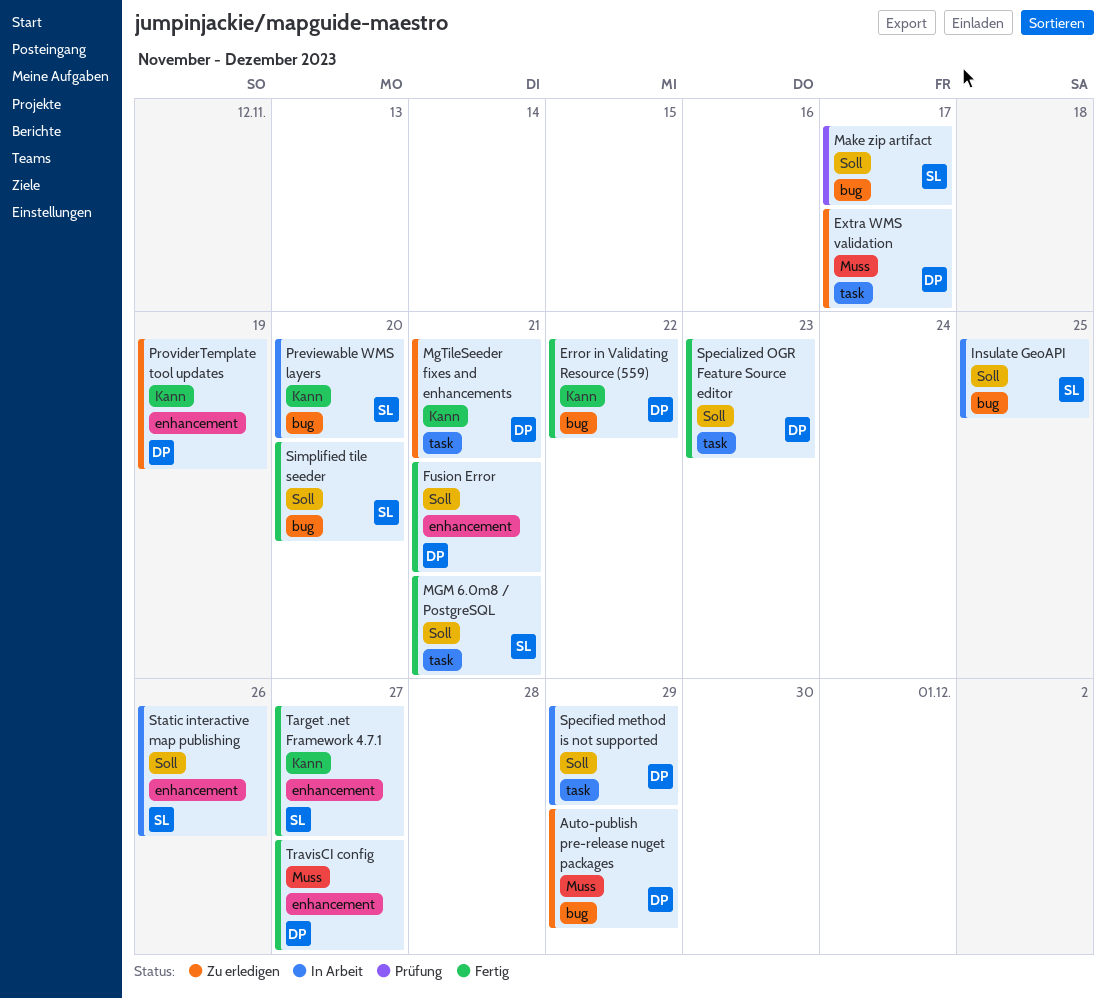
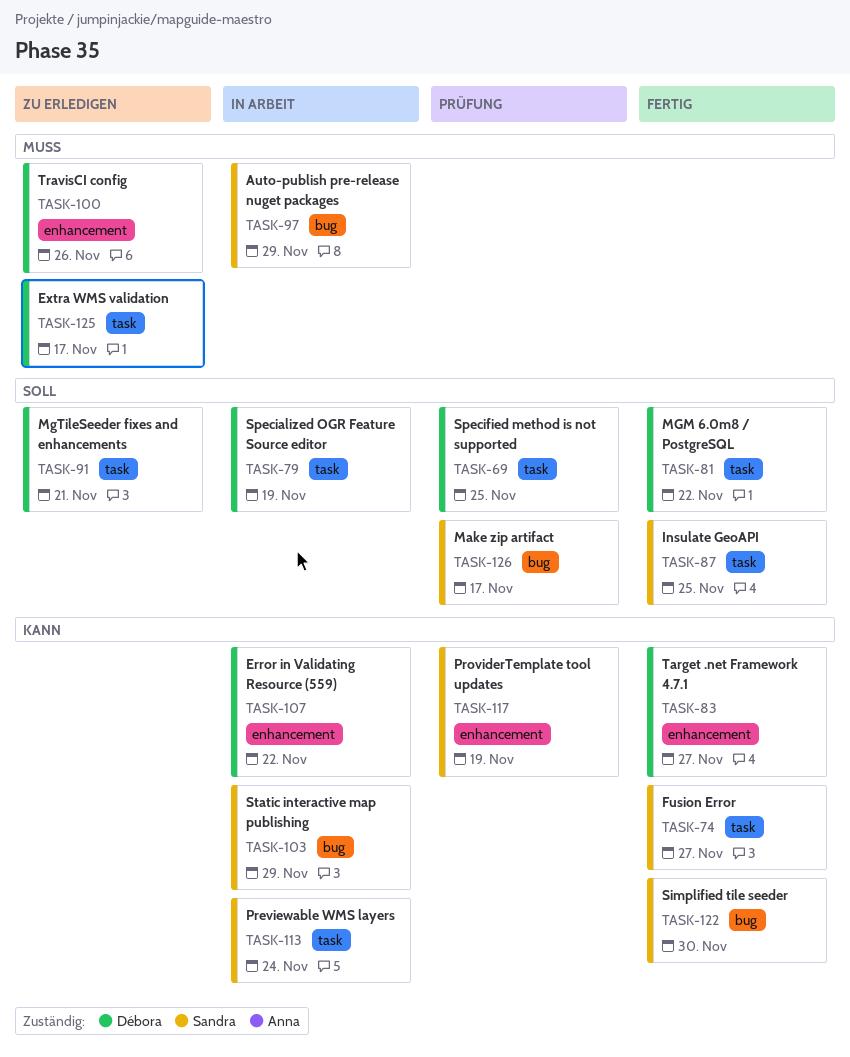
Auto-publish pre-release nuget packages, status: Zu erledigen -> In Arbeit
Auto-publish pre-release nuget packages, owner: Débora -> Sandra
Error in Validating Resource (559), status: Fertig -> In Arbeit
Error in Validating Resource (559), label: bug -> enhancement
Fusion Error, owner: Débora -> Sandra
Fusion Error, priority: Soll -> Kann
Fusion Error, label: enhancement -> task
Fusion Error, due: Nov 21 -> Nov 27
Insulate GeoAPI, status: In Arbeit -> Fertig
Insulate GeoAPI, label: bug -> task
MGM 6.0m8 / PostgreSQL, owner: Sandra -> Débora
MGM 6.0m8 / PostgreSQL, due: Nov 21 -> Nov 22
MgTileSeeder fixes and enhancements, priority: Kann -> Soll
Previewable WMS layers, label: bug -> task
Previewable WMS layers, due: Nov 20 -> Nov 24
ProviderTemplate tool updates, status: Zu erledigen -> Prüfung
ProviderTemplate tool updates, owner: Débora -> Sandra
Simplified tile seeder, priority: Soll -> Kann
Simplified tile seeder, due: Nov 20 -> Nov 30
Specialized OGR Feature Source editor, status: Fertig -> In Arbeit
Specialized OGR Feature Source editor, due: Nov 23 -> Nov 19
Specified method is not supported, status: In Arbeit -> Prüfung
Specified method is not supported, due: Nov 29 -> Nov 25
Static interactive map publishing, priority: Soll -> Kann
Static interactive map publishing, label: enhancement -> bug
Static interactive map publishing, due: Nov 26 -> Nov 29
Target .net Framework 4.7.1, owner: Sandra -> Débora
TravisCI config, status: Fertig -> Zu erledigen
TravisCI config, due: Nov 27 -> Nov 26

